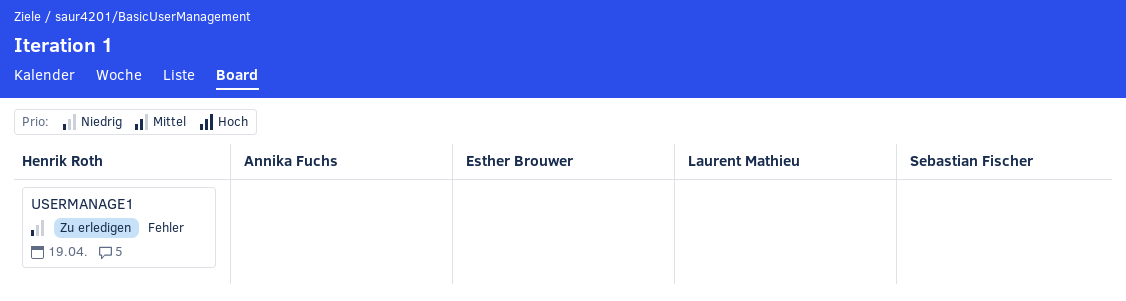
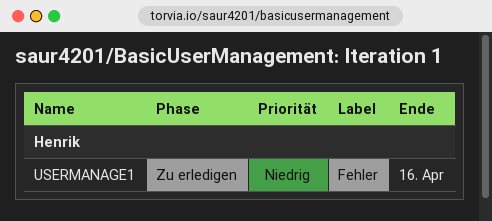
USERMANAGE1, due: Apr 19 -> Apr 16

